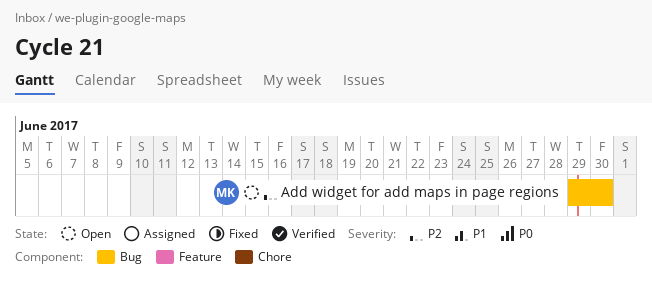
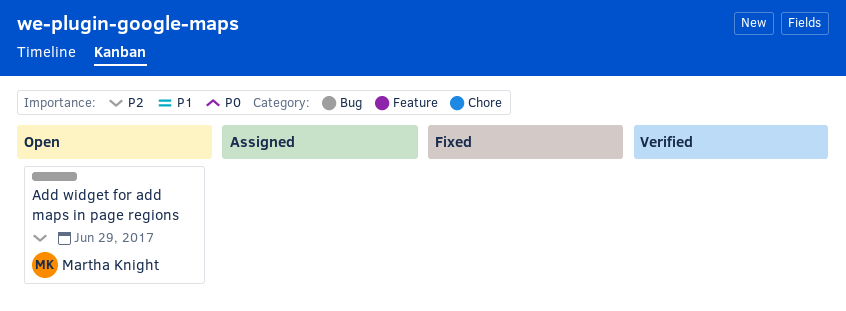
Add widget for add maps in page regions, due: Jun 30 -> Jun 29

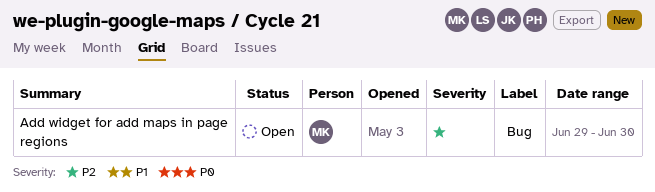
Add widget for add maps in page regions, due: Jun 29 -> Jun 30

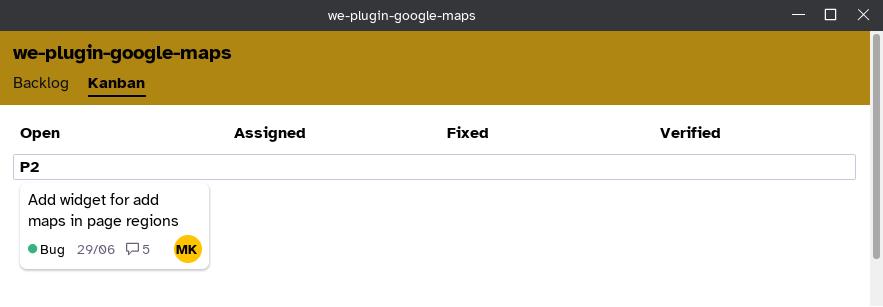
Add widget for add maps in page regions, due: Jun 30 -> Jun 29

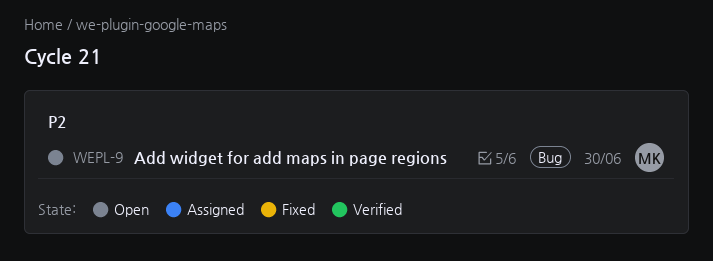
Add widget for add maps in page regions, due: Jun 29 -> Jun 30

